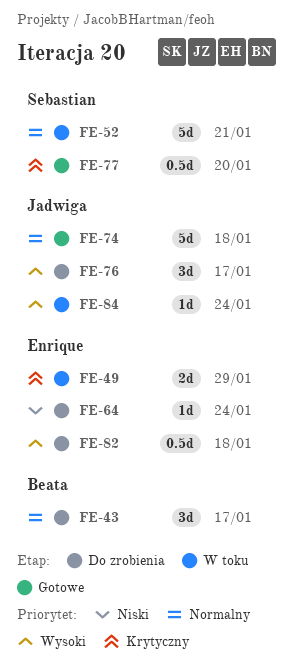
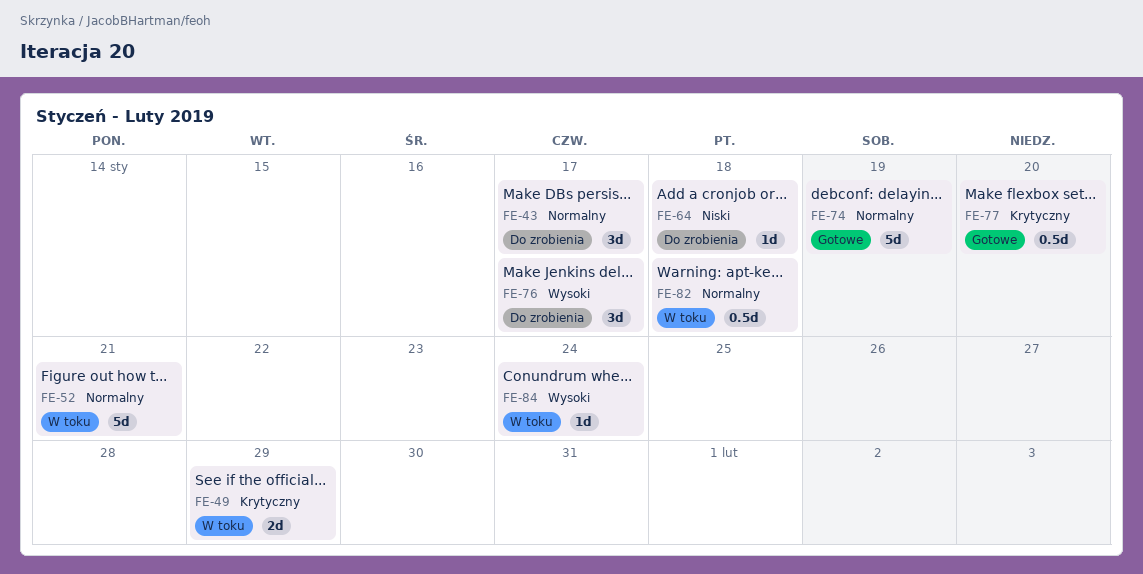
FE-64, due: Jan 24 -> Jan 18
FE-74, due: Jan 18 -> Jan 19
FE-82, status: Do zrobienia -> W toku
FE-82, priority: Wysoki -> Normalny

